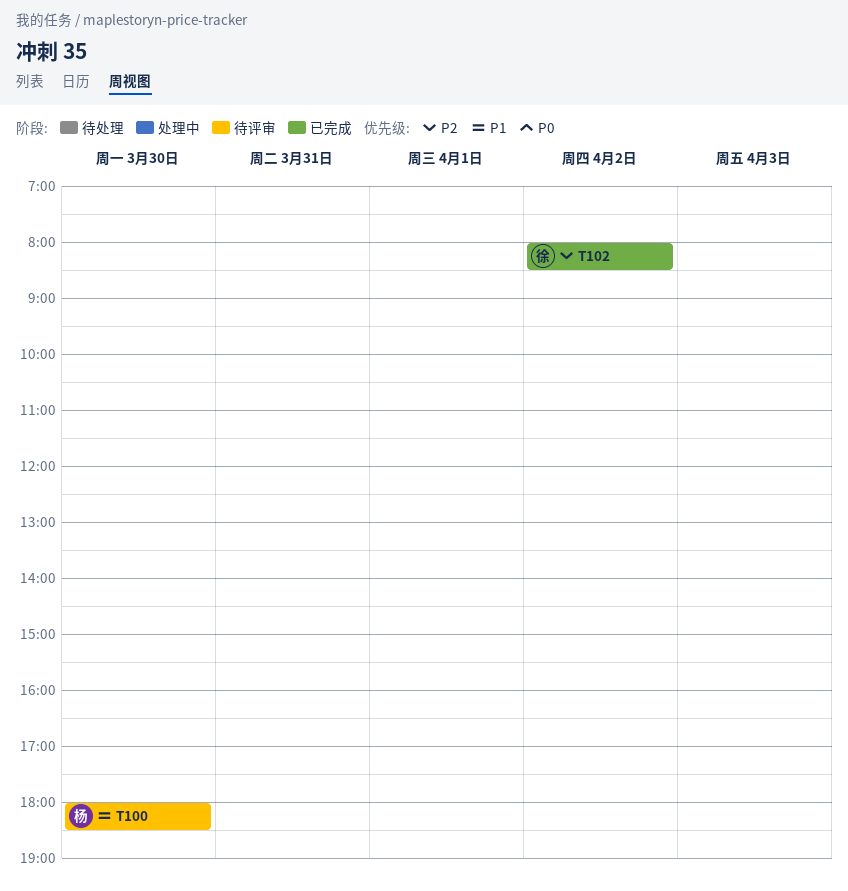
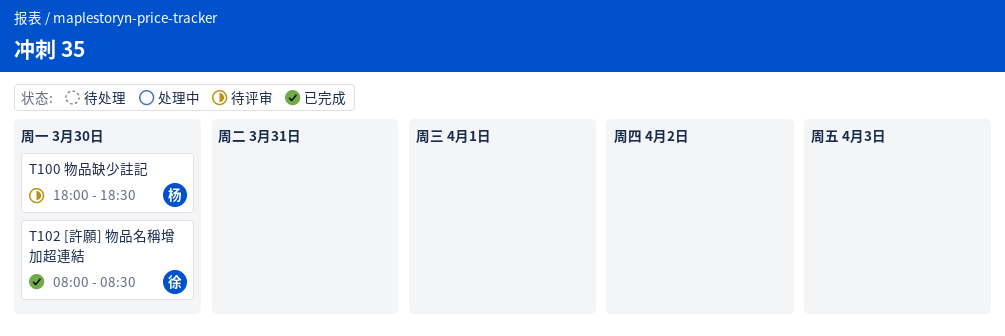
T102, day: Apr 2 -> Mar 30

